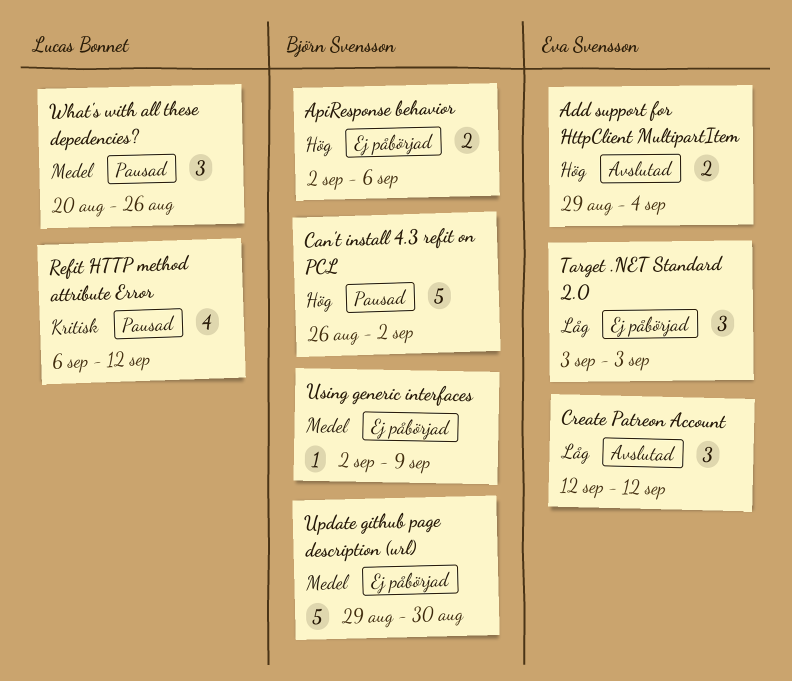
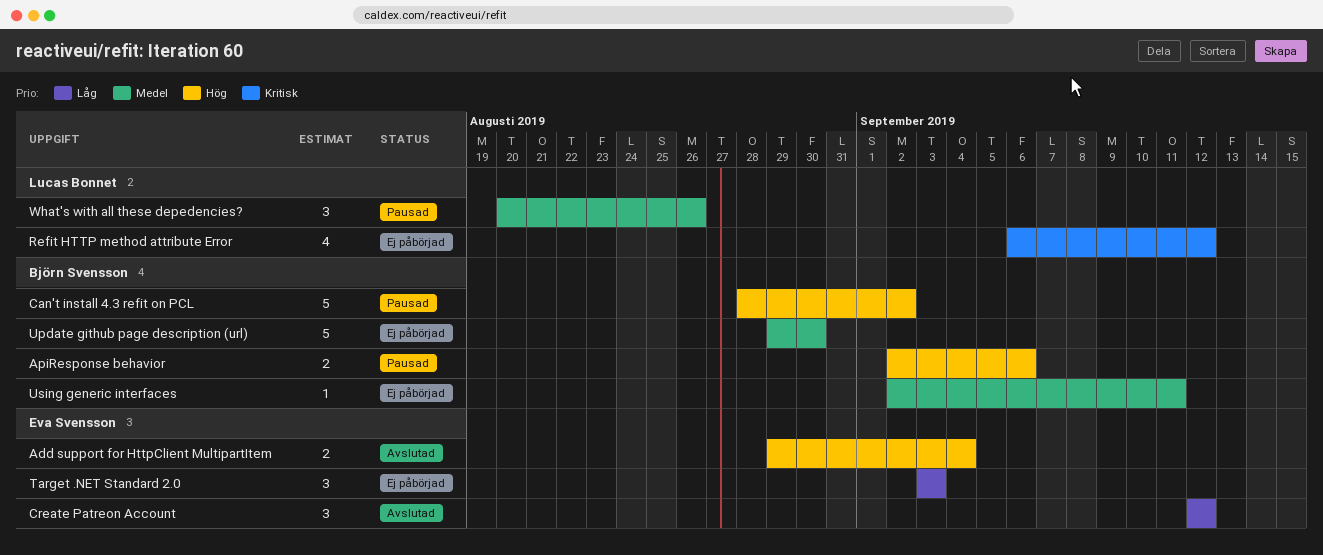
ApiResponse behavior, status: Ej påbörjad -> Pausad
Can't install 4.3 refit on PCL, start: Aug 26 -> Aug 28
Refit HTTP method attribute Error, status: Pausad -> Ej påbörjad
Using generic interfaces, due: Sep 9 -> Sep 11

